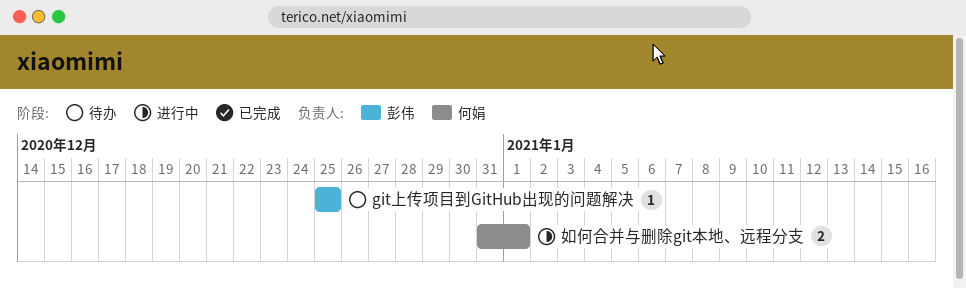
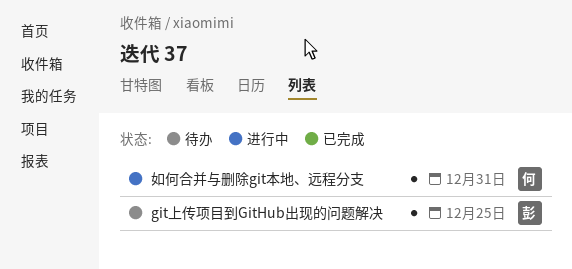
如何合并与删除git本地、远程分支, estimate: 2 -> 1
如何合并与删除git本地、远程分支, due: Jan 1 -> Dec 31

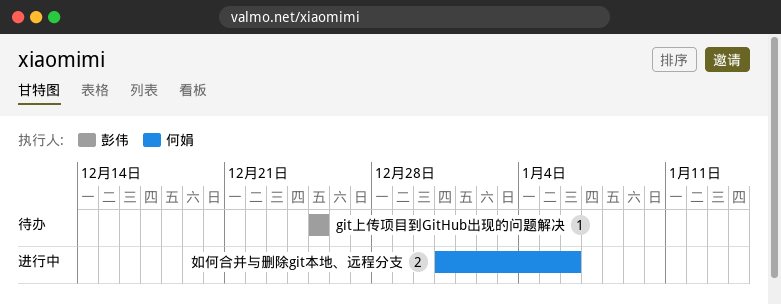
如何合并与删除git本地、远程分支, estimate: 1 -> 2
如何合并与删除git本地、远程分支, due: Dec 31 -> Jan 6

